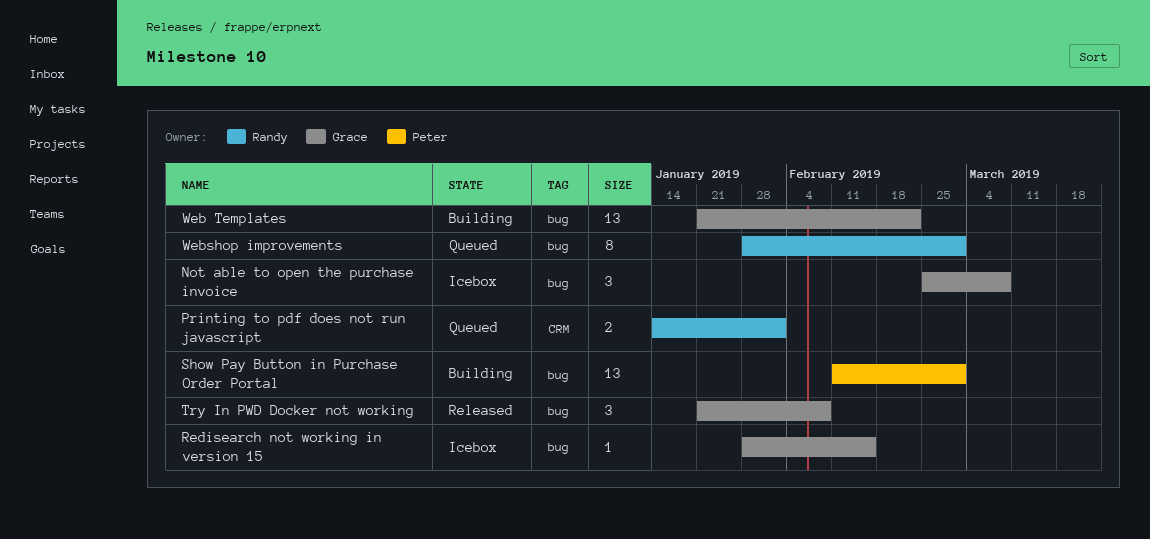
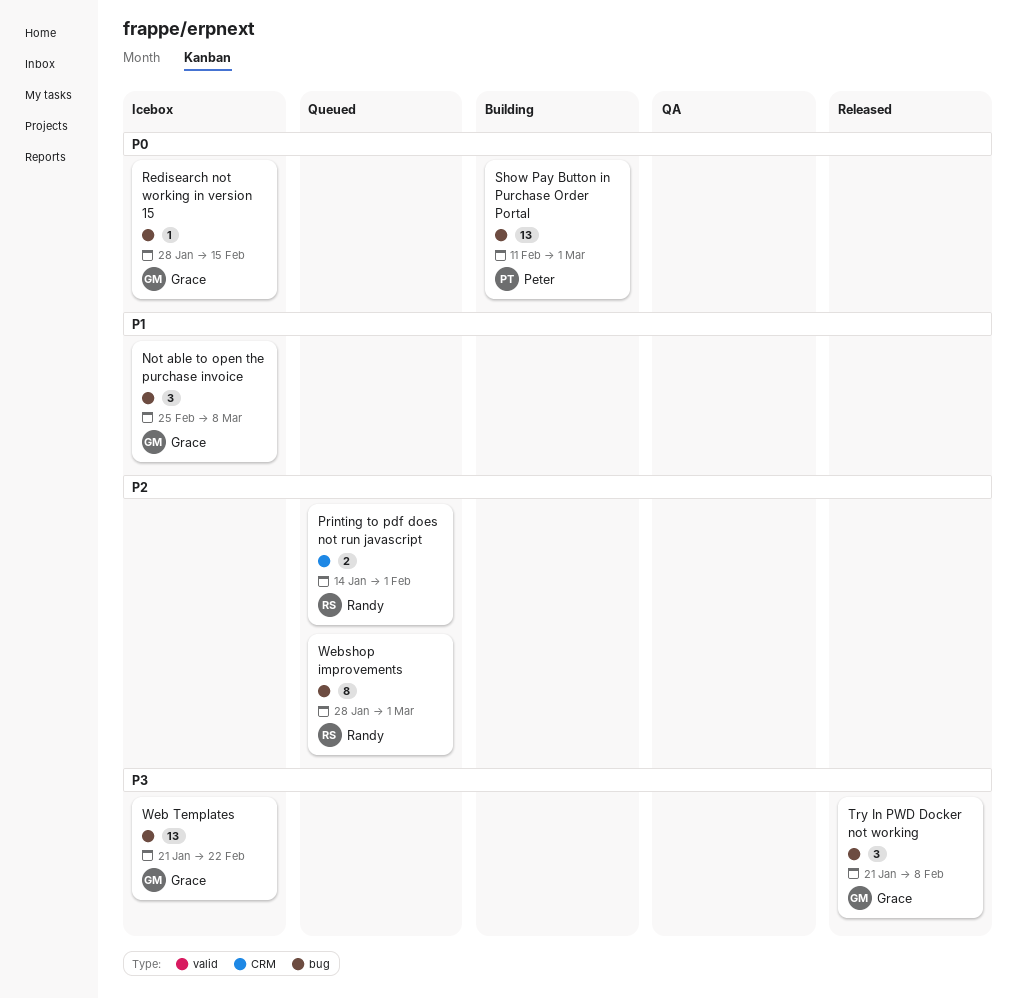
Web Templates, status: Building -> Icebox

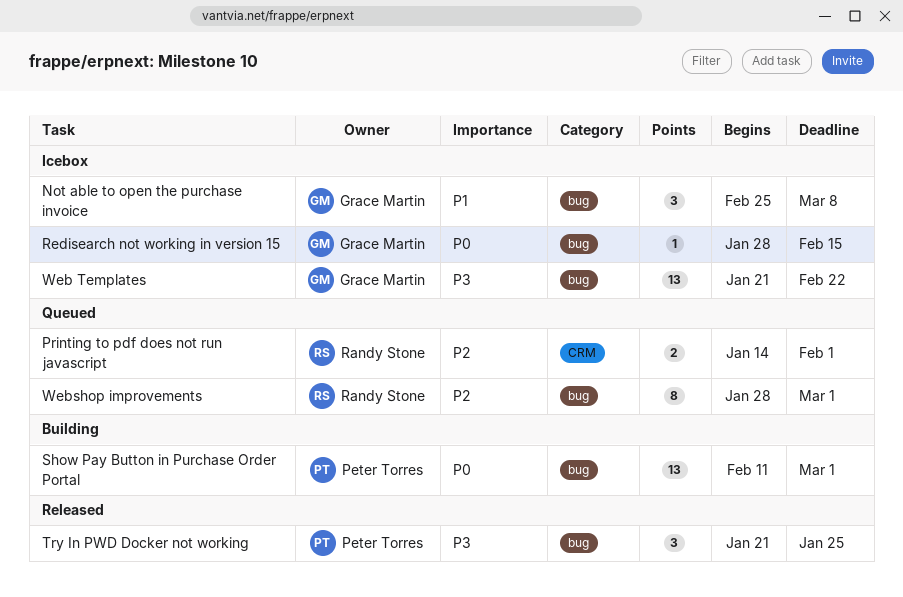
Try In PWD Docker not working, owner: Grace Martin -> Peter Torres
Try In PWD Docker not working, due: Feb 8 -> Jan 25

